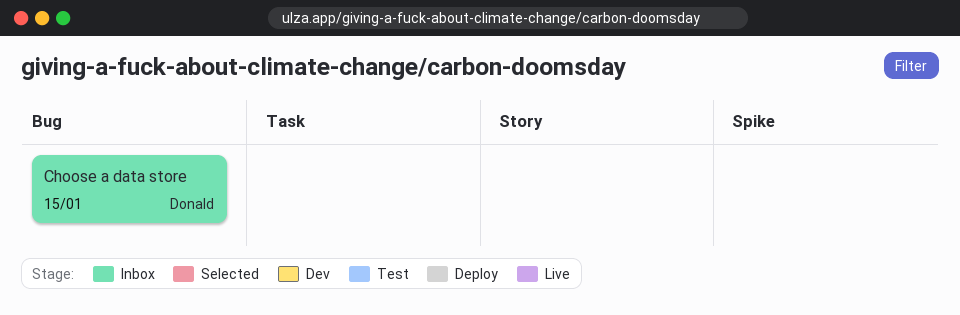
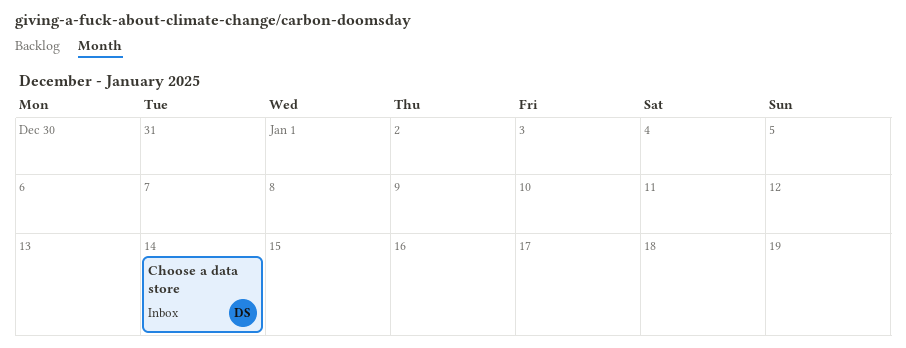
Choose a data store, due: Jan 15 -> Jan 14

